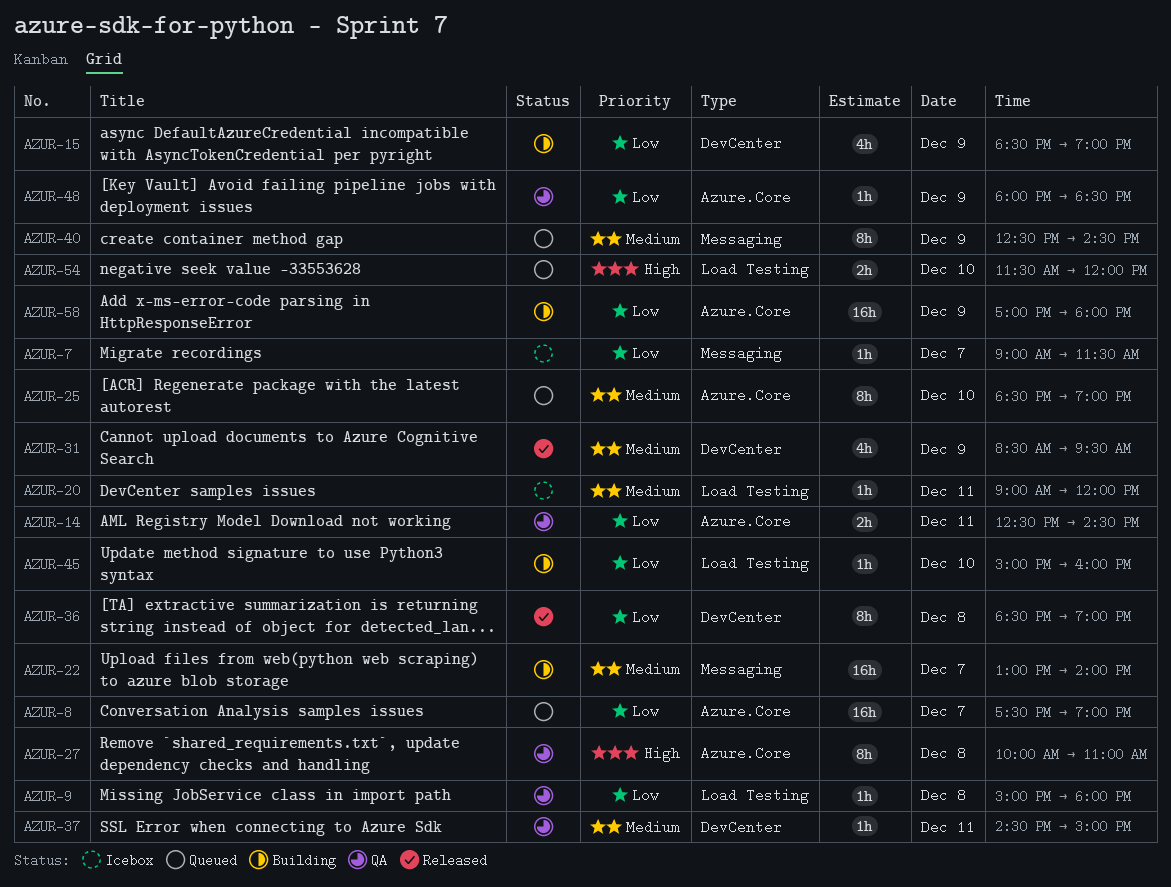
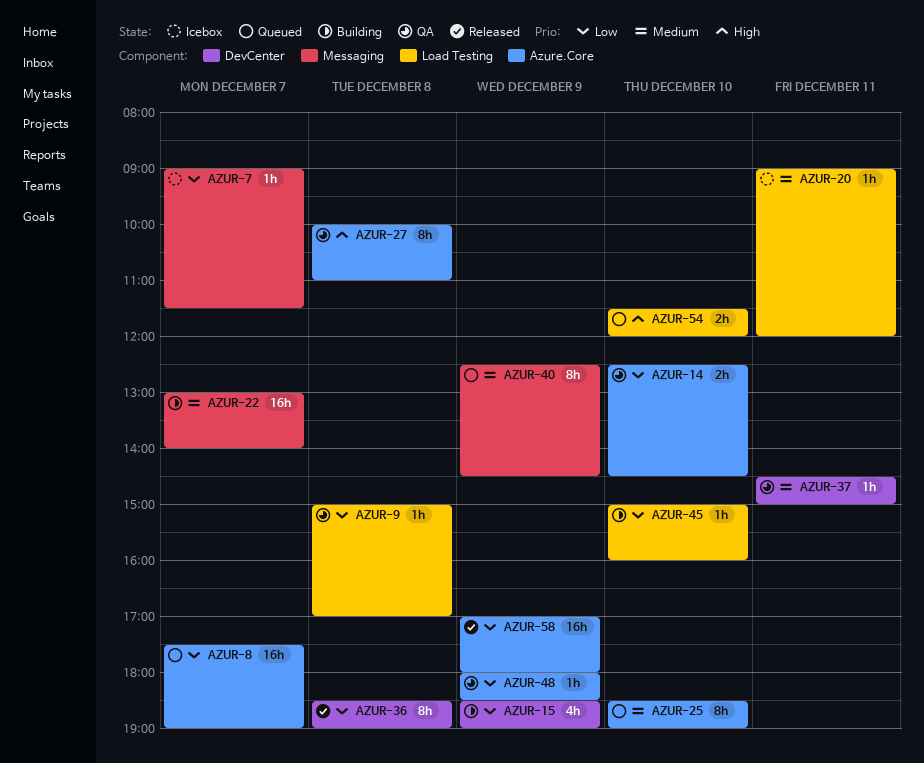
AZUR-9, ends: 18:00 -> 17:00
AZUR-14, day: Dec 11 -> Dec 10
AZUR-31: present -> none
AZUR-58, status: Building -> Released

